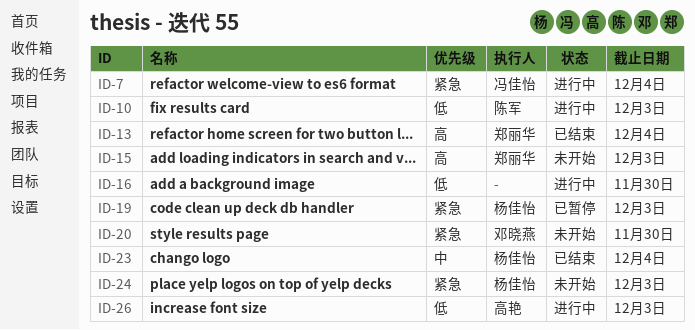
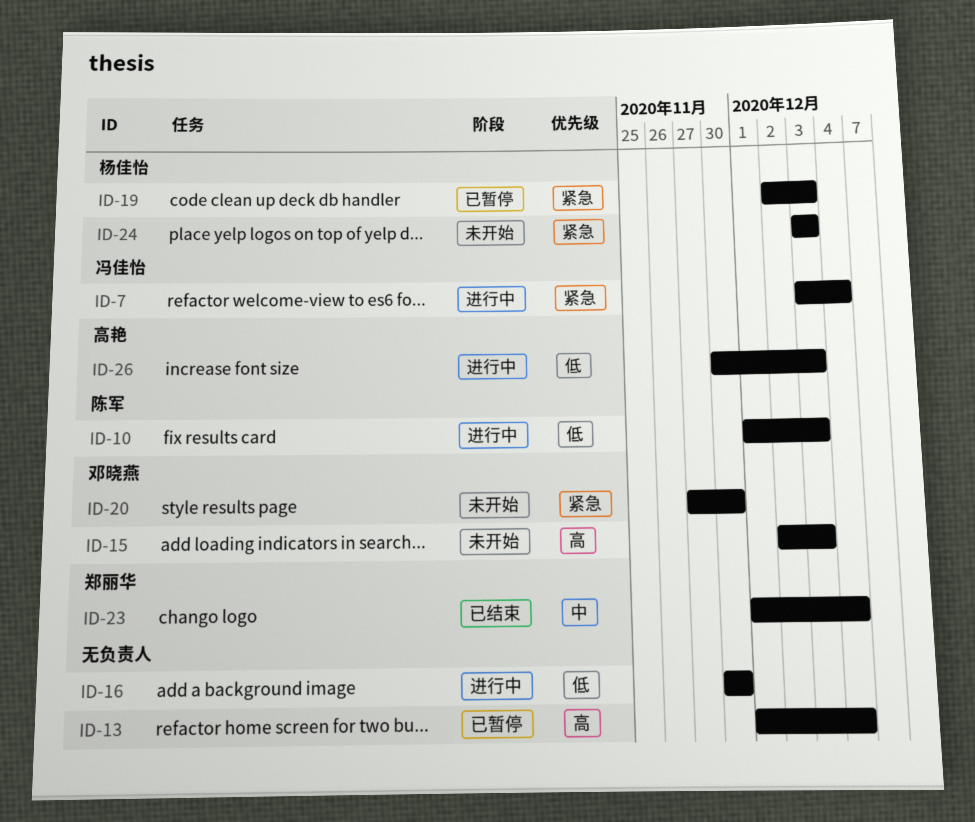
ID-13, status: 已结束 -> 已暂停
ID-13, owner: 郑丽华 -> none
ID-15, owner: 郑丽华 -> 邓晓燕
ID-23, owner: 杨佳怡 -> 郑丽华

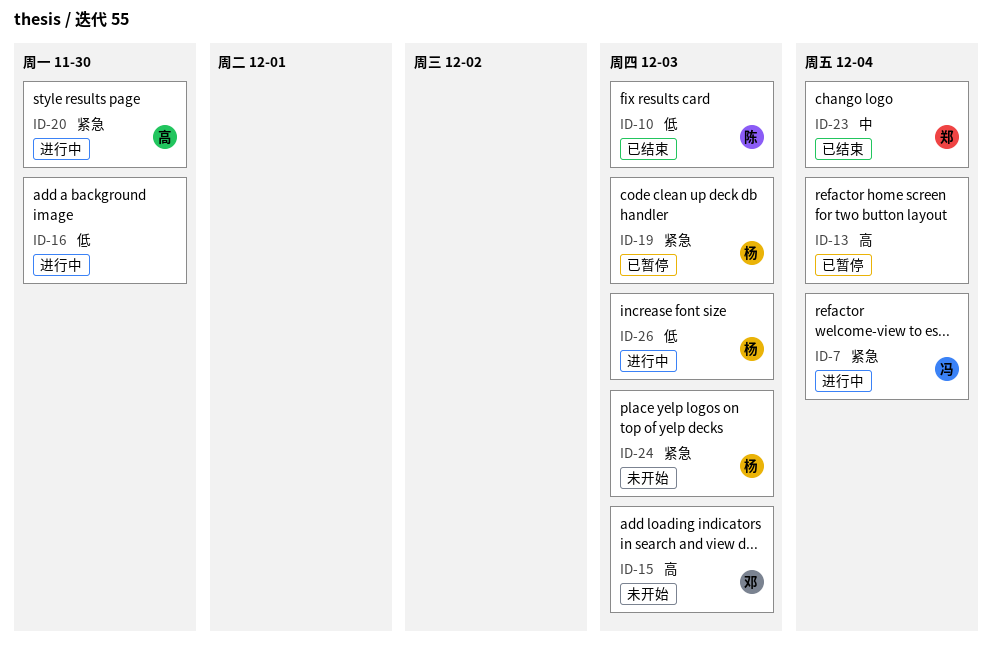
ID-10, status: 进行中 -> 已结束
ID-20, status: 未开始 -> 进行中
ID-20, owner: 邓晓燕 -> 高艳
ID-26, owner: 高艳 -> 杨佳怡

